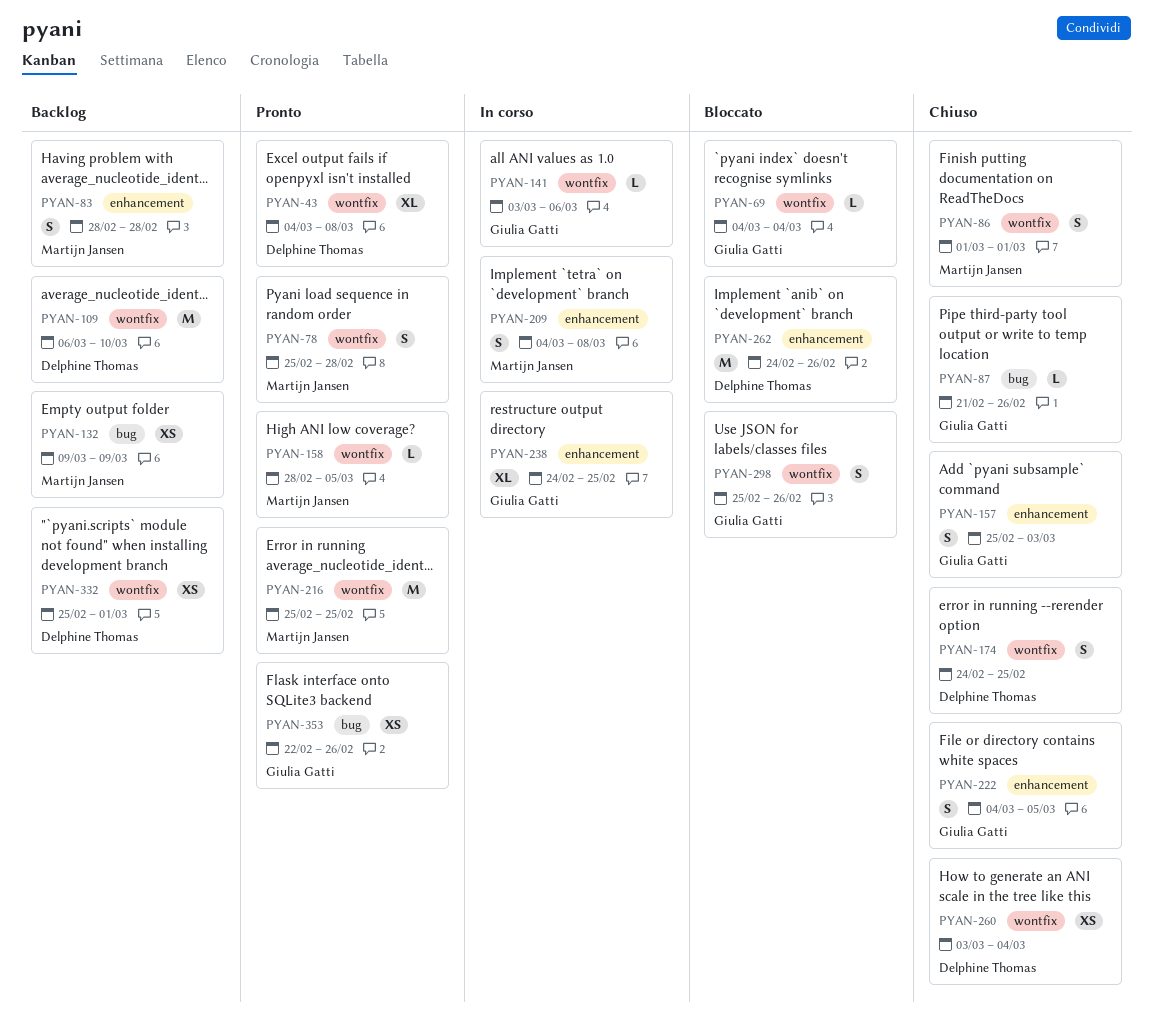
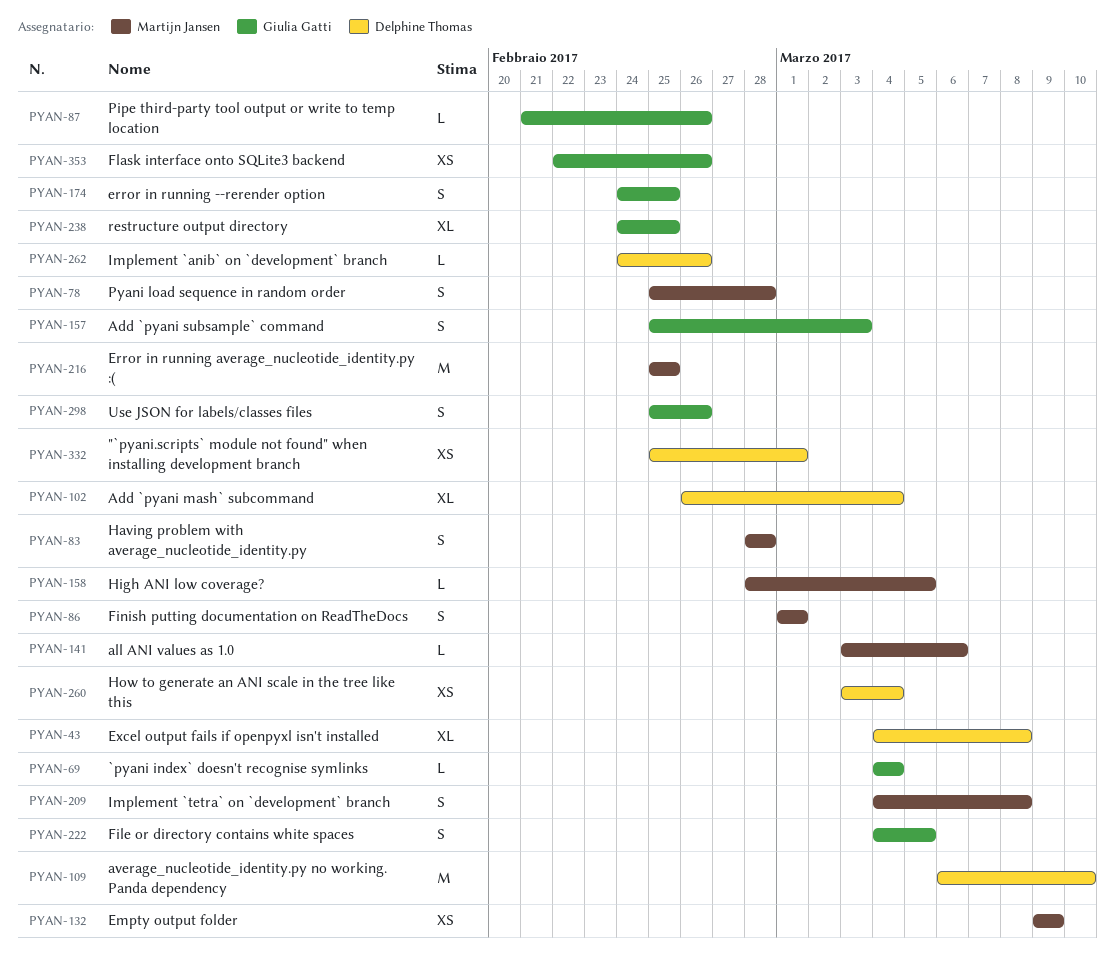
PYAN-102: none -> present
PYAN-141, owner: Giulia Gatti -> Martijn Jansen
PYAN-174, owner: Delphine Thomas -> Giulia Gatti
PYAN-262, estimate: M -> L

